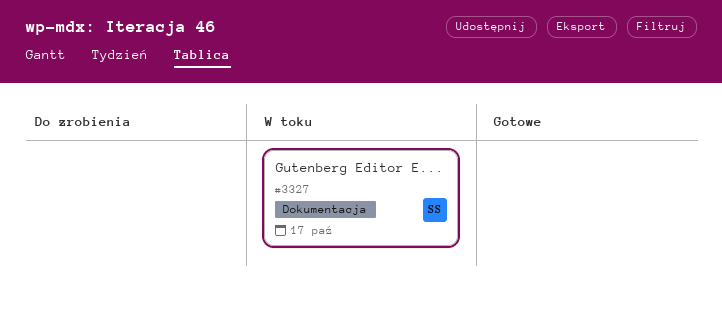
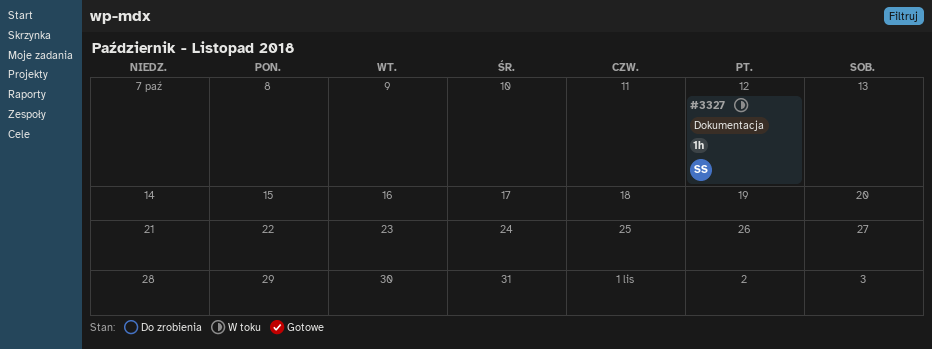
#3327, due: Oct 17 -> Oct 12

